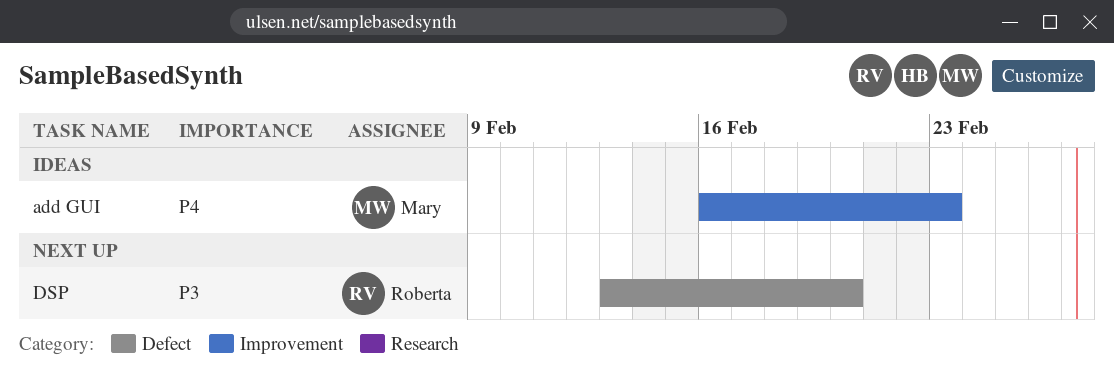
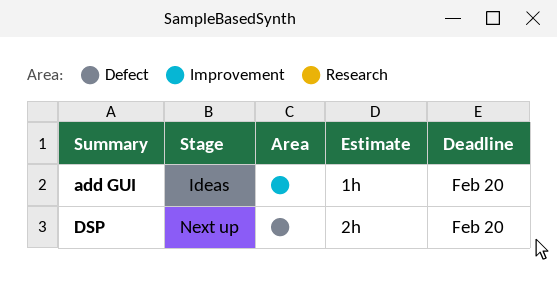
add GUI, due: Feb 23 -> Feb 20

